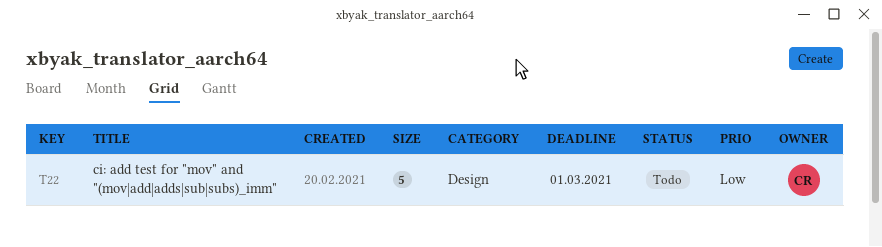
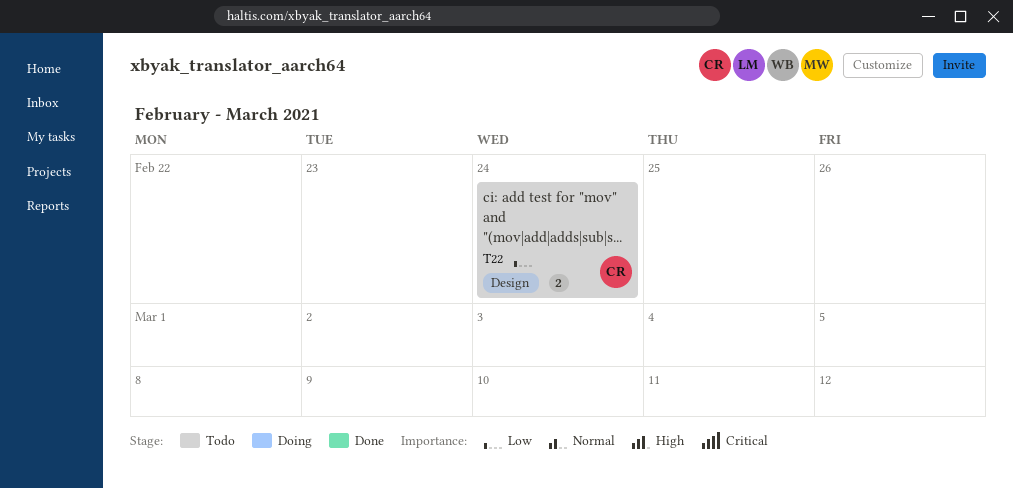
T22, estimate: 5 -> 2
T22, due: Mar 1 -> Feb 24

